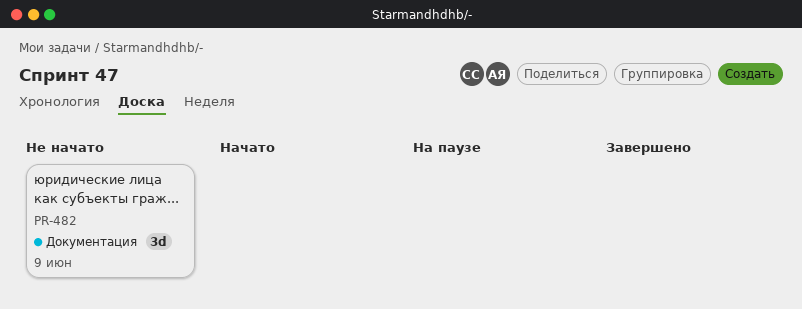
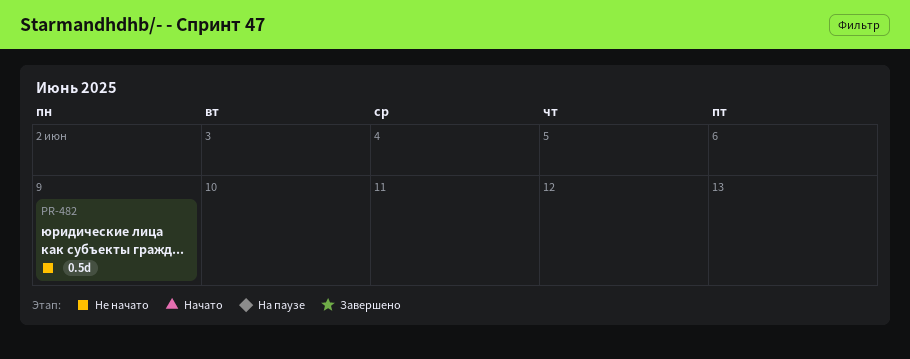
PR-482, estimate: 3d -> 0.5d

